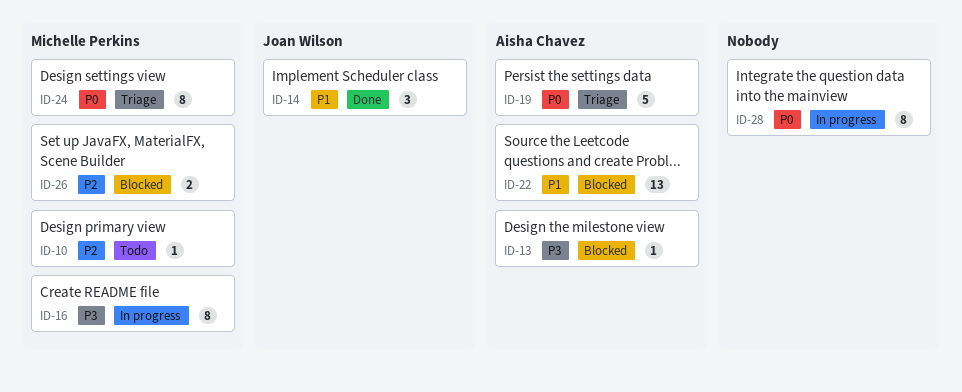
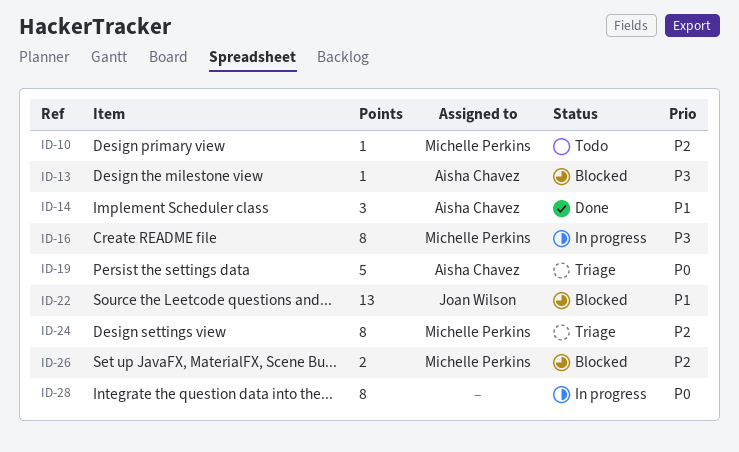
ID-14, owner: Joan Wilson -> Aisha Chavez
ID-22, owner: Aisha Chavez -> Joan Wilson
ID-24, priority: P0 -> P2

